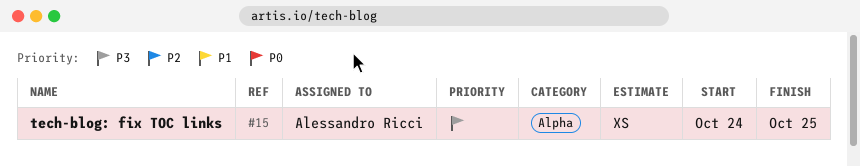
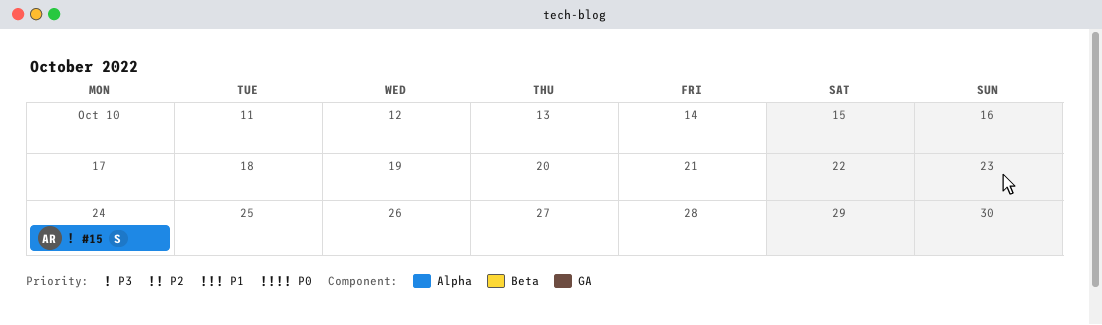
#15, estimate: XS -> S
#15, due: Oct 25 -> Oct 24

